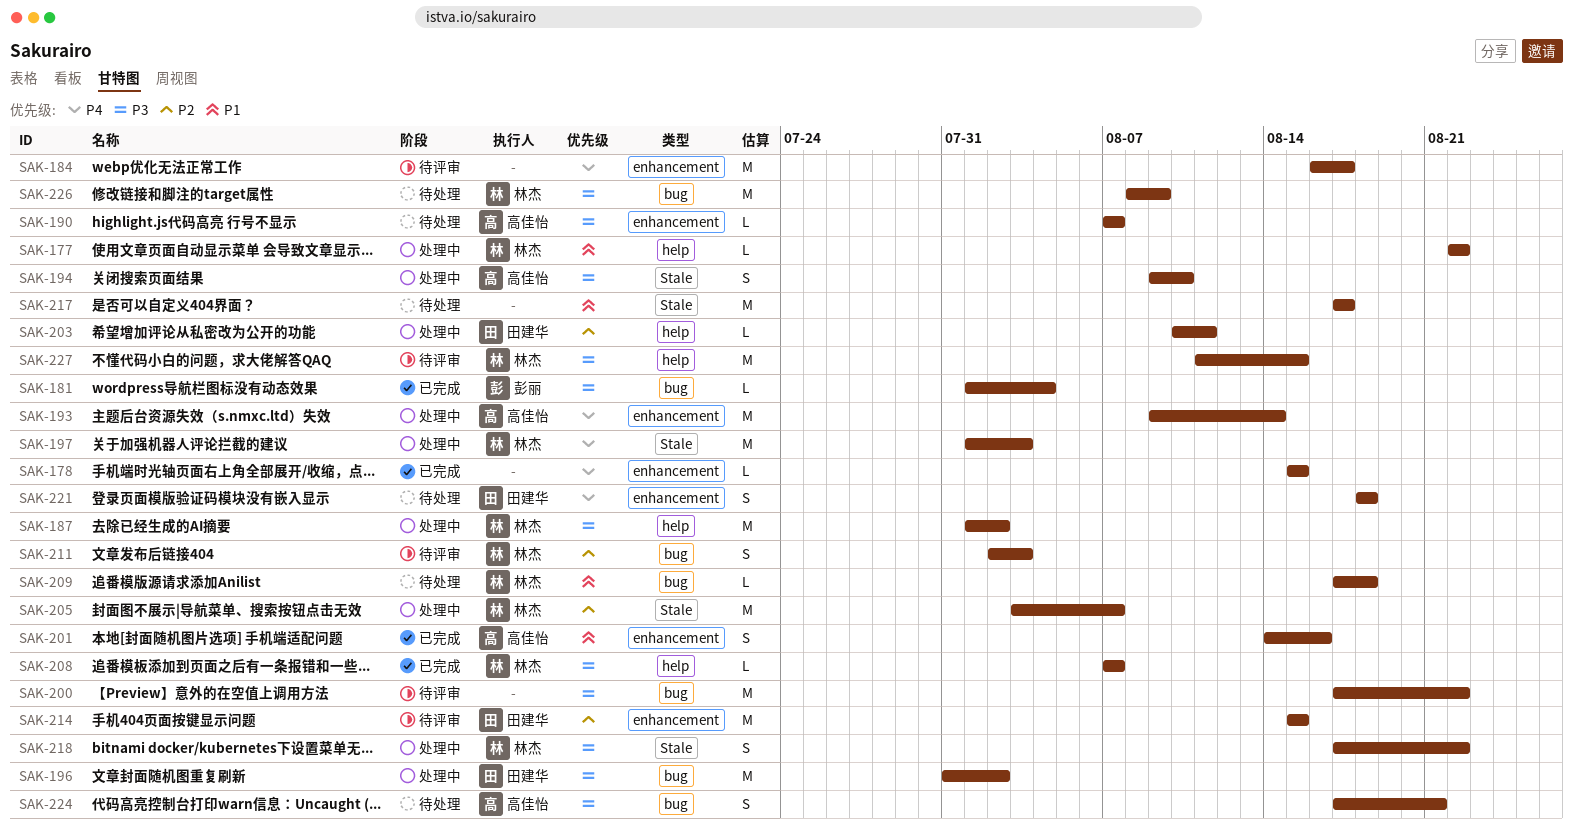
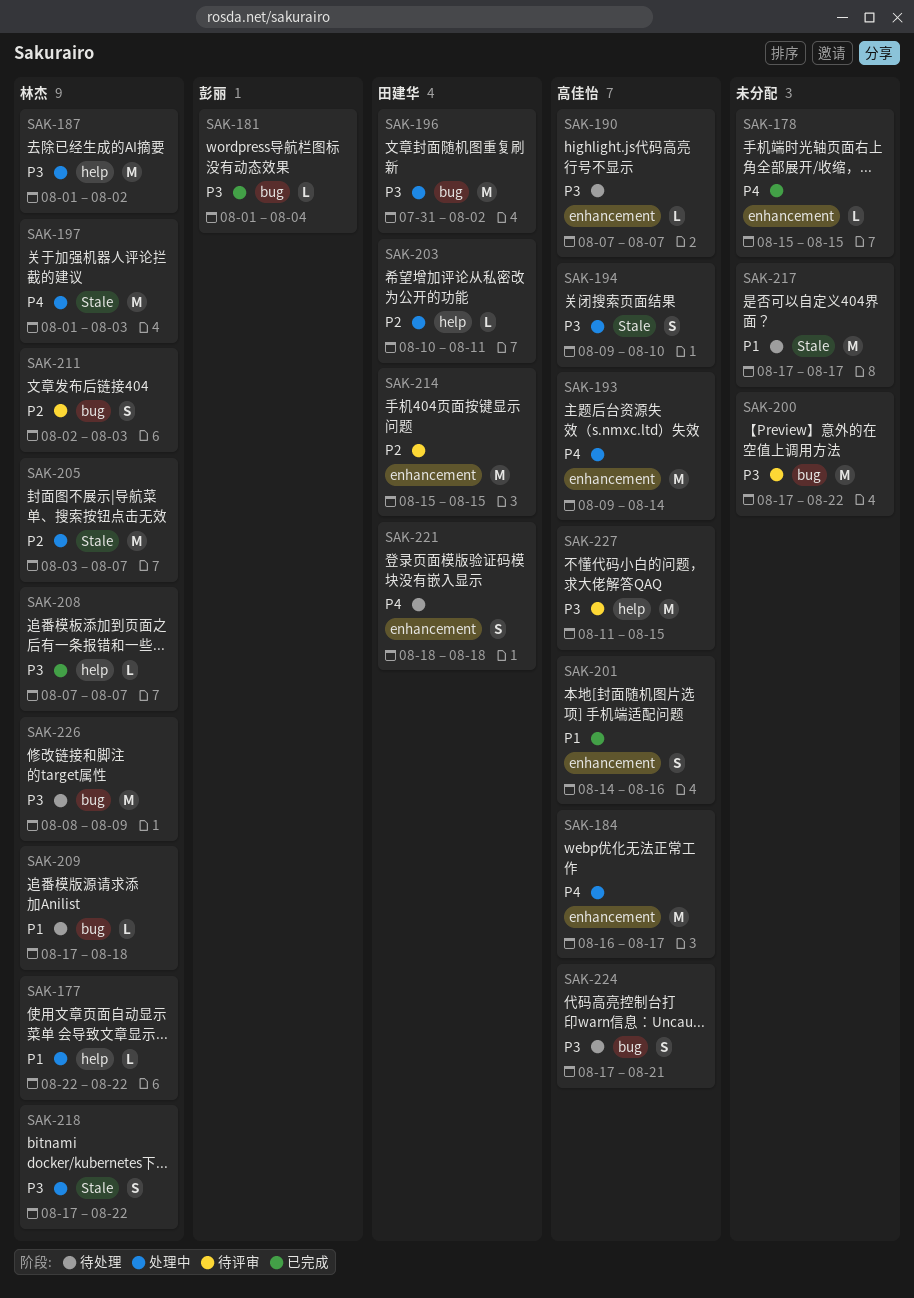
SAK-184, status: 待评审 -> 处理中
SAK-184, owner: none -> 高佳怡
SAK-227, owner: 林杰 -> 高佳怡

